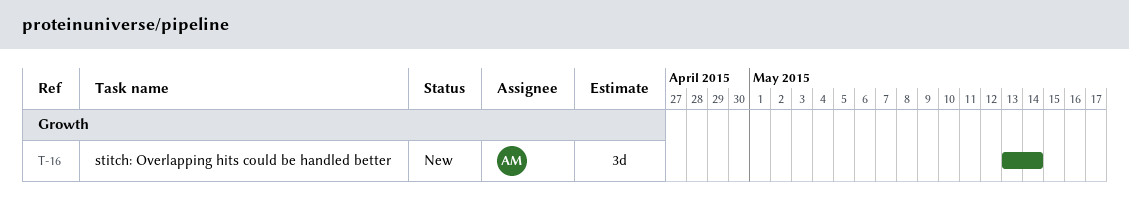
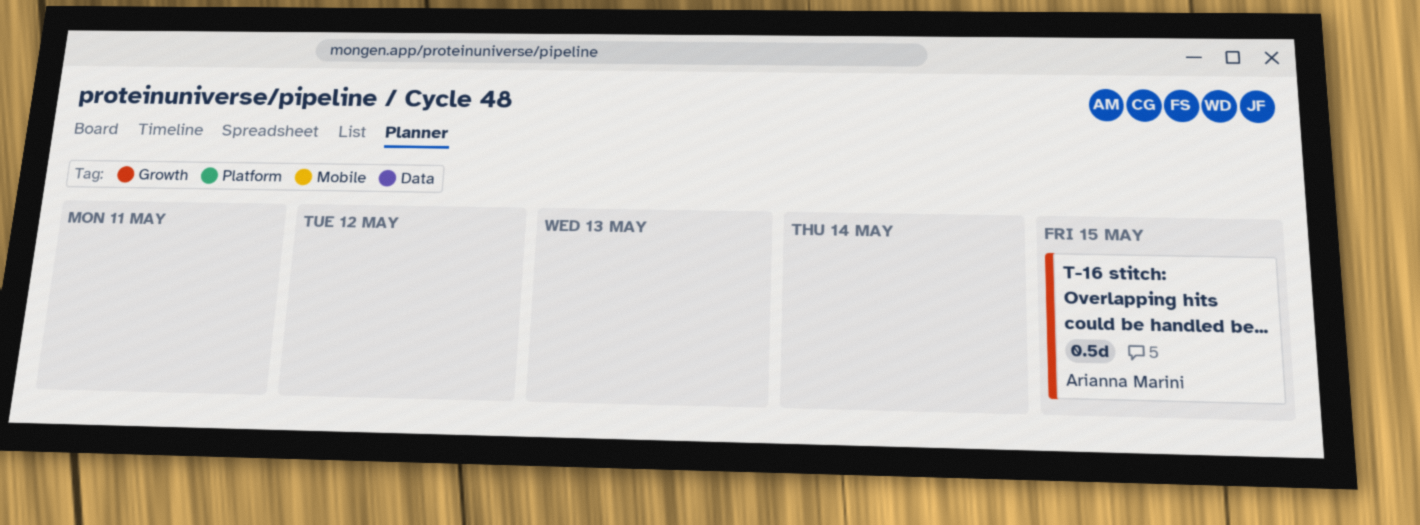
T-16, estimate: 3d -> 0.5d
T-16, due: May 14 -> May 15

